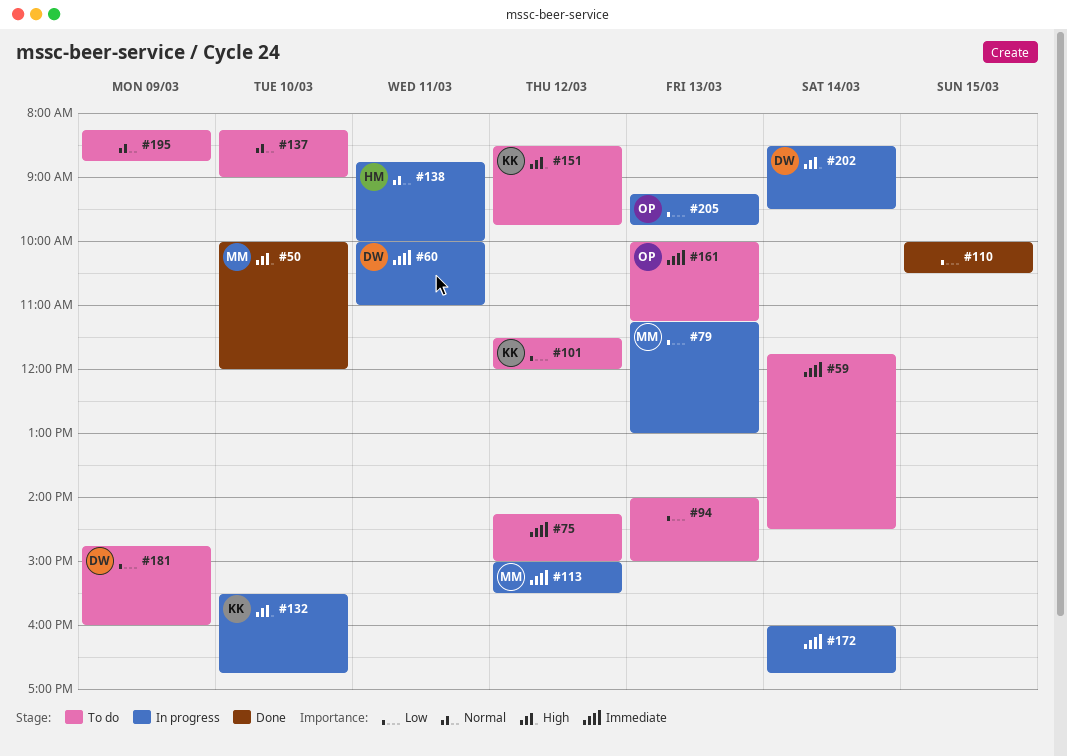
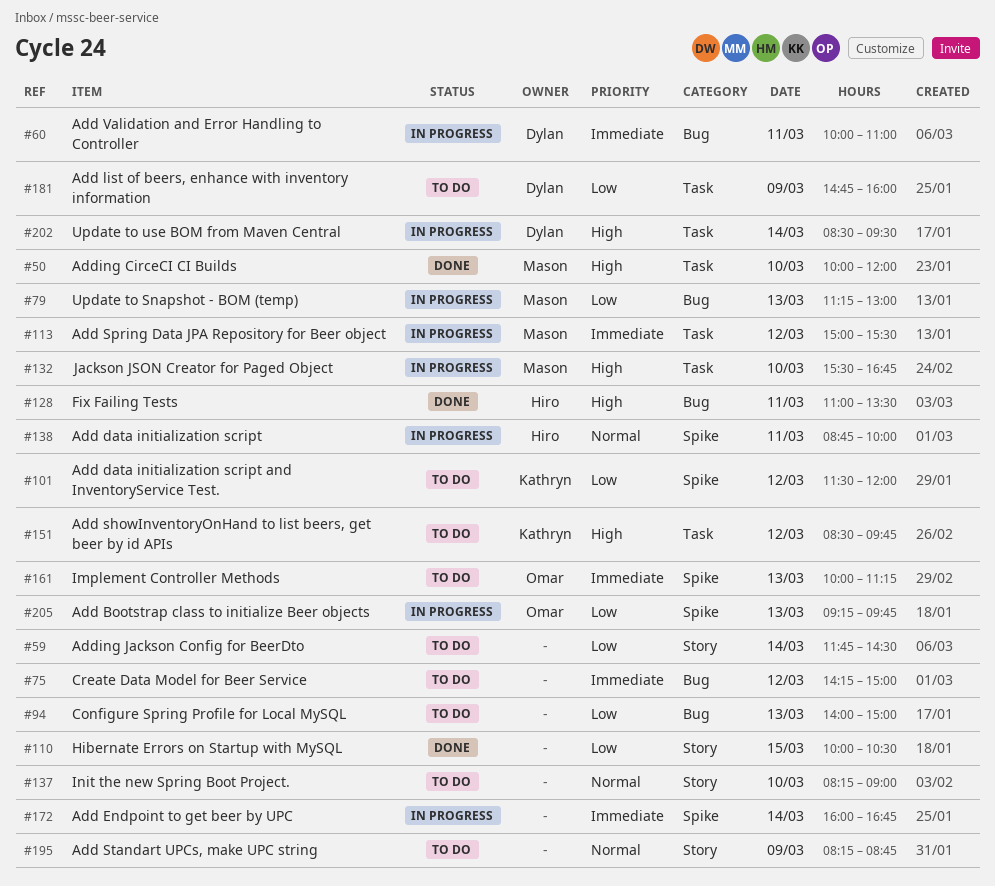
#59, priority: Immediate -> Low
#128: none -> present
#132, owner: Kathryn -> Mason

